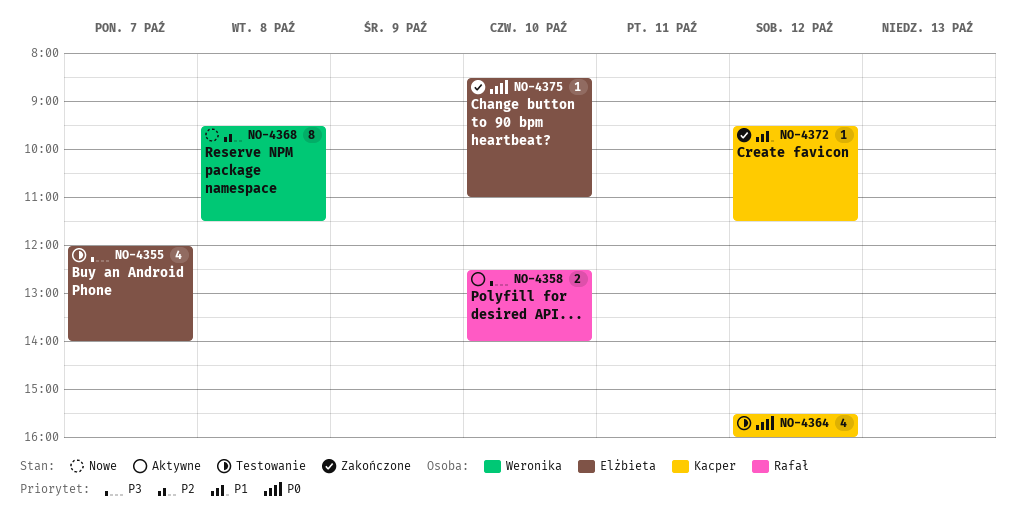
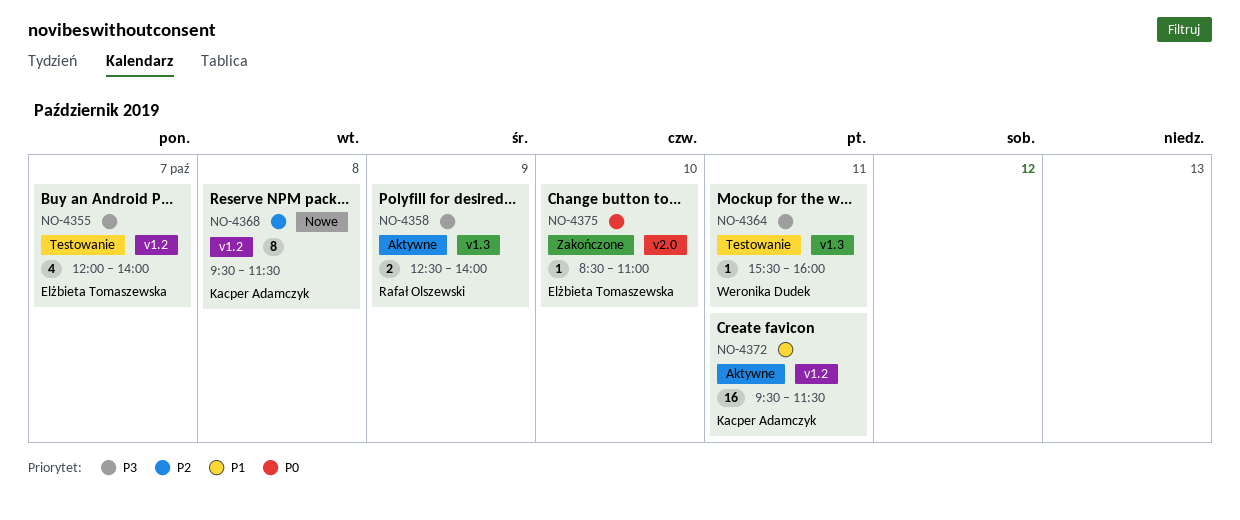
NO-4358, day: Oct 10 -> Oct 9
NO-4364, owner: Kacper Adamczyk -> Weronika Dudek
NO-4364, priority: P0 -> P3
NO-4364, estimate: 4 -> 1
NO-4364, day: Oct 12 -> Oct 11
NO-4368, owner: Weronika Dudek -> Kacper Adamczyk
NO-4372, status: Zakończone -> Aktywne
NO-4372, estimate: 1 -> 16
NO-4372, day: Oct 12 -> Oct 11

